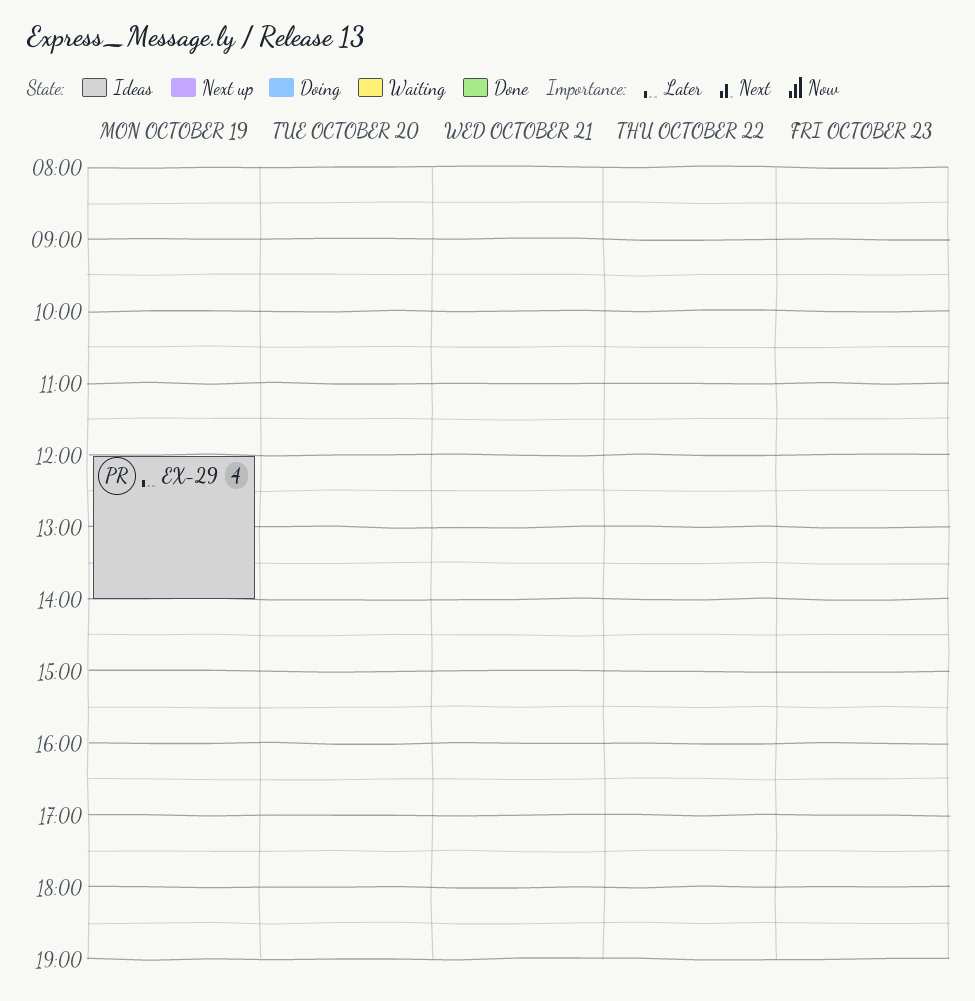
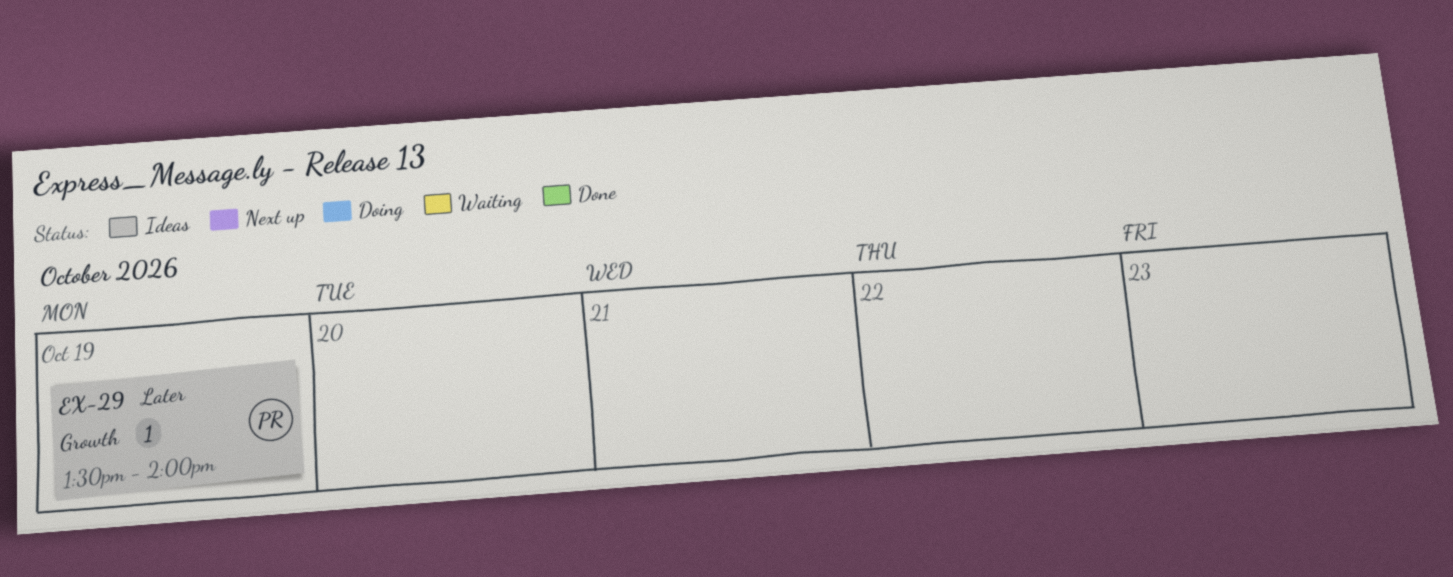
EX-29, estimate: 4 -> 1
EX-29, begins: 12:00 -> 13:30

